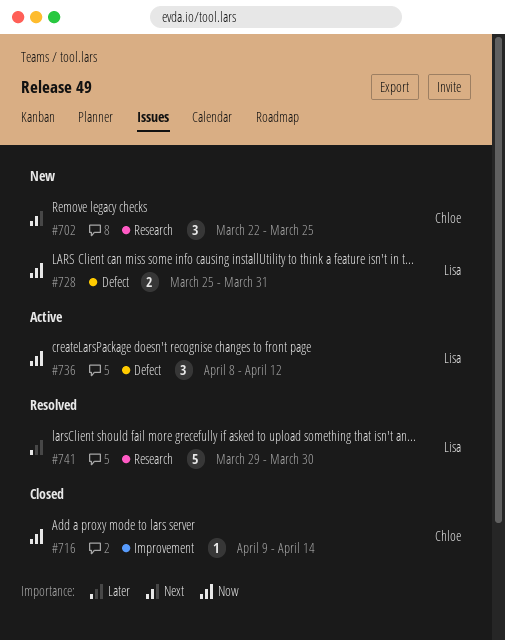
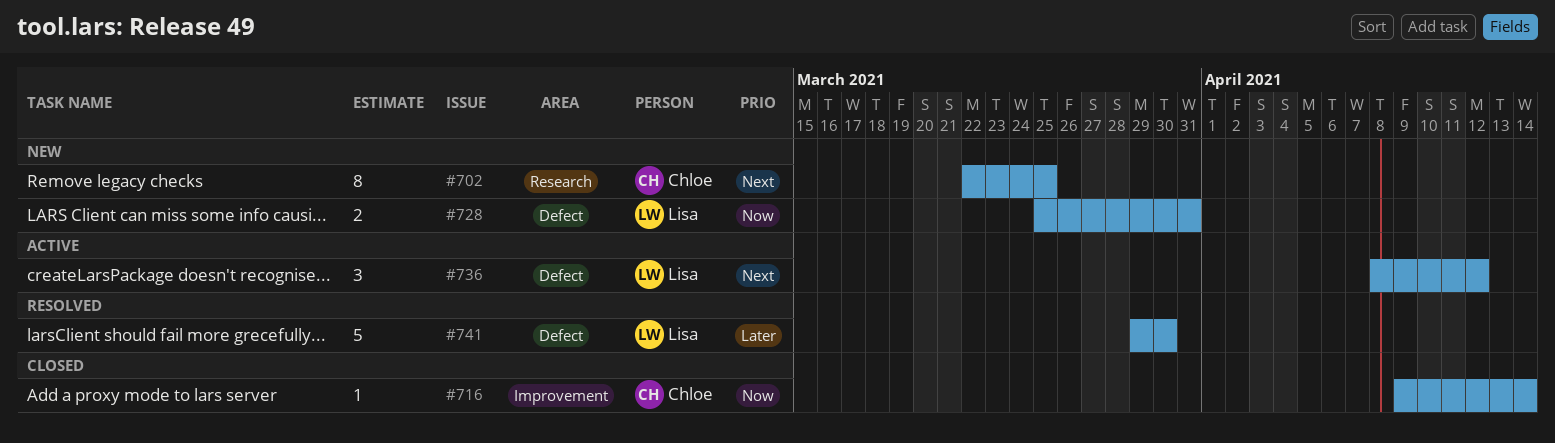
#702, estimate: 3 -> 8
#736, priority: Now -> Next
#741, label: Research -> Defect

